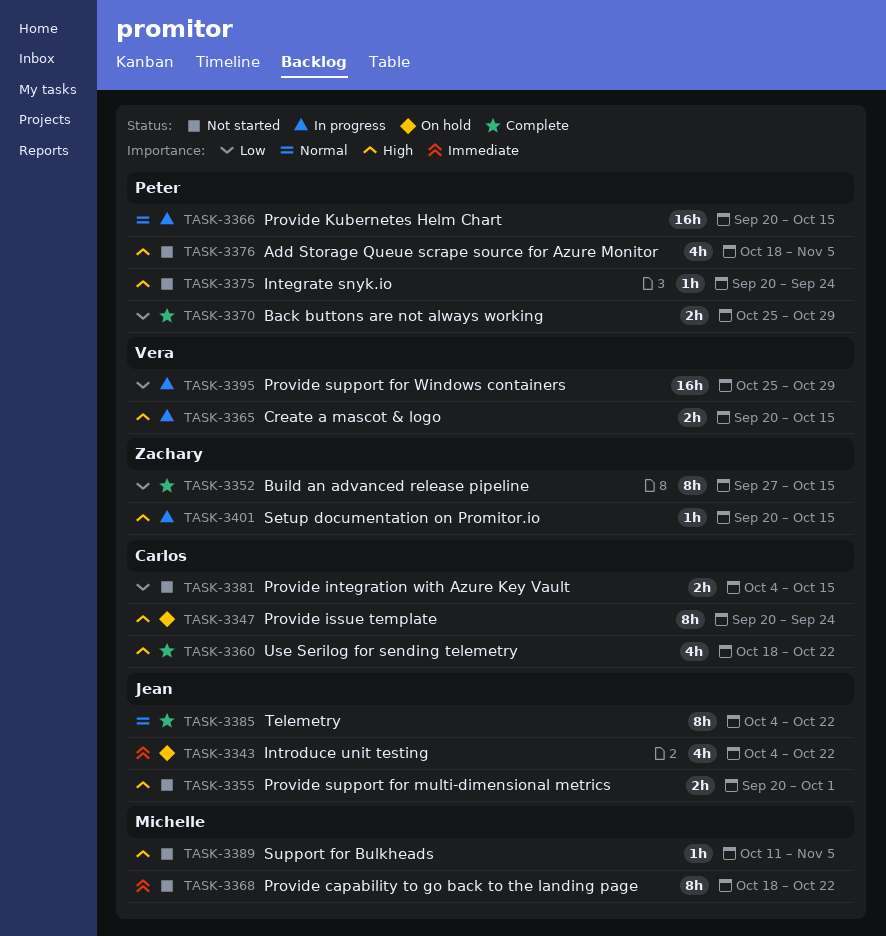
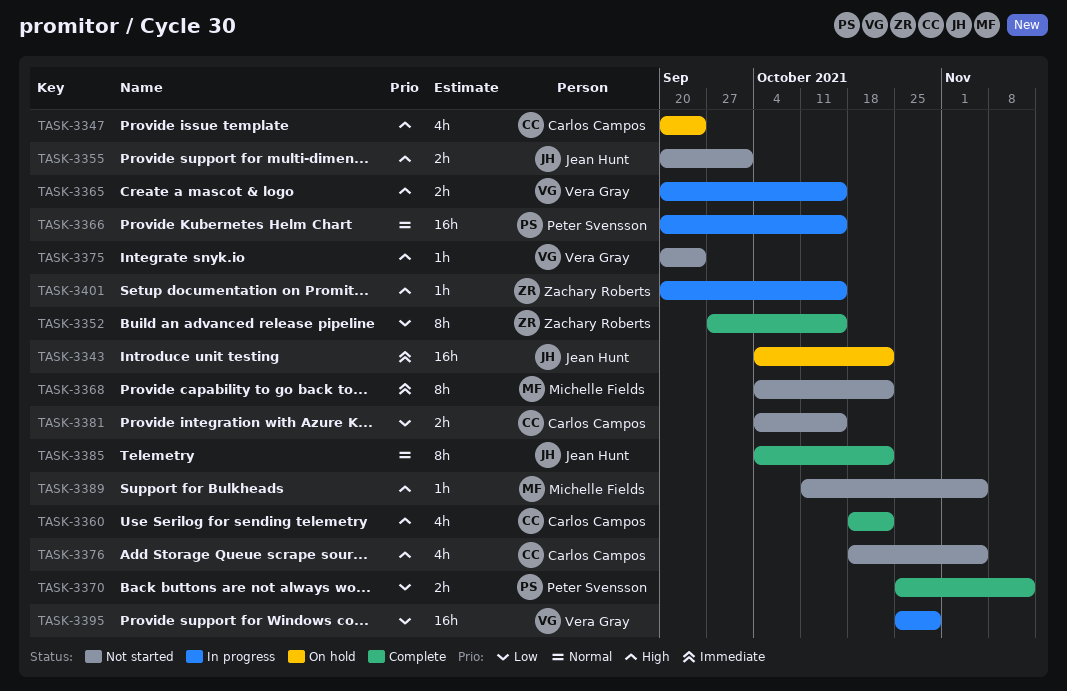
TASK-3343, estimate: 4h -> 16h
TASK-3347, estimate: 8h -> 4h
TASK-3368, start: Oct 18 -> Oct 4
TASK-3370, due: Oct 29 -> Nov 12
TASK-3375, owner: Peter Svensson -> Vera Gray
TASK-3376, owner: Peter Svensson -> Carlos Campos

